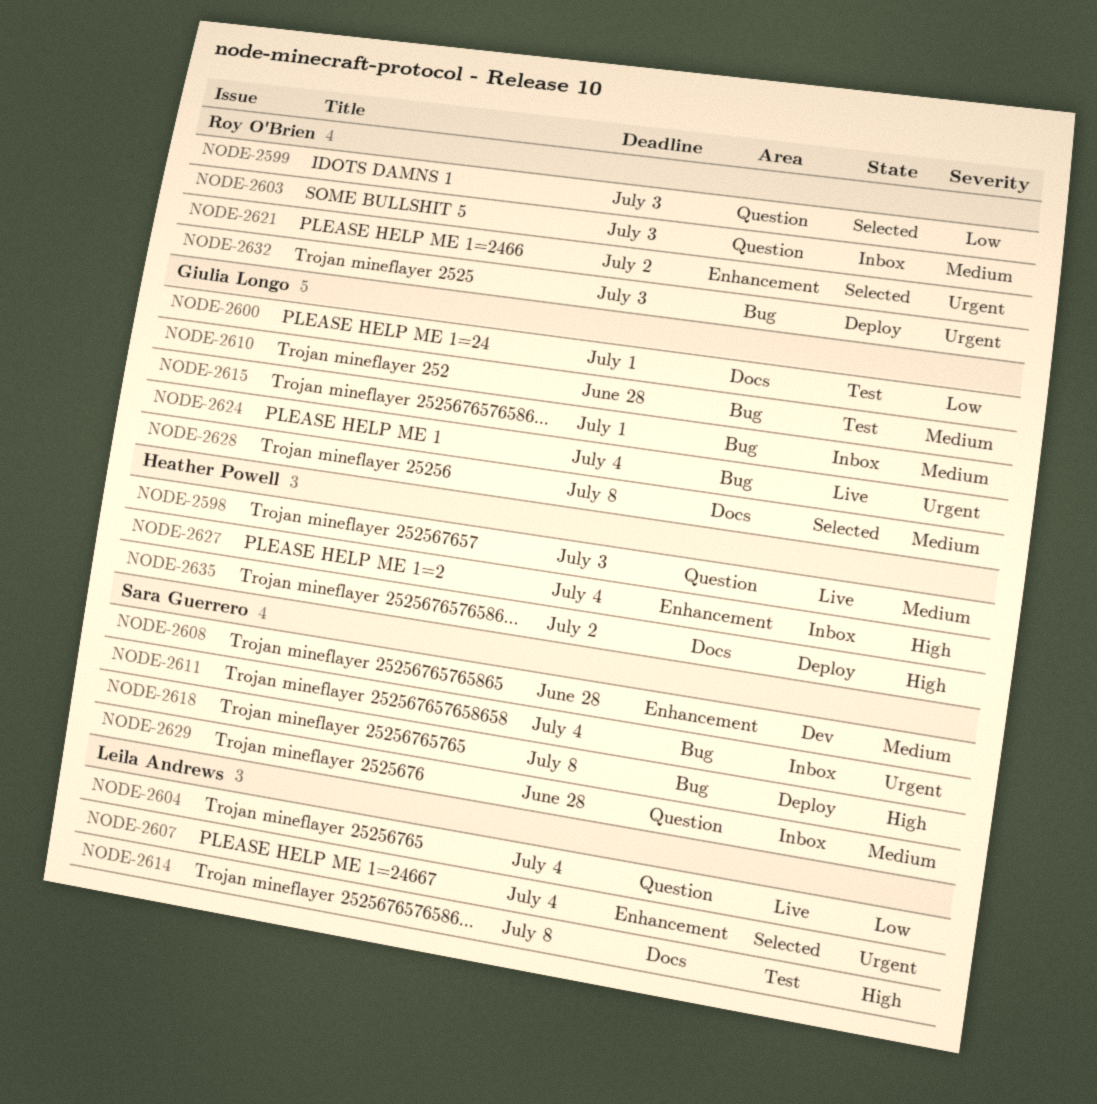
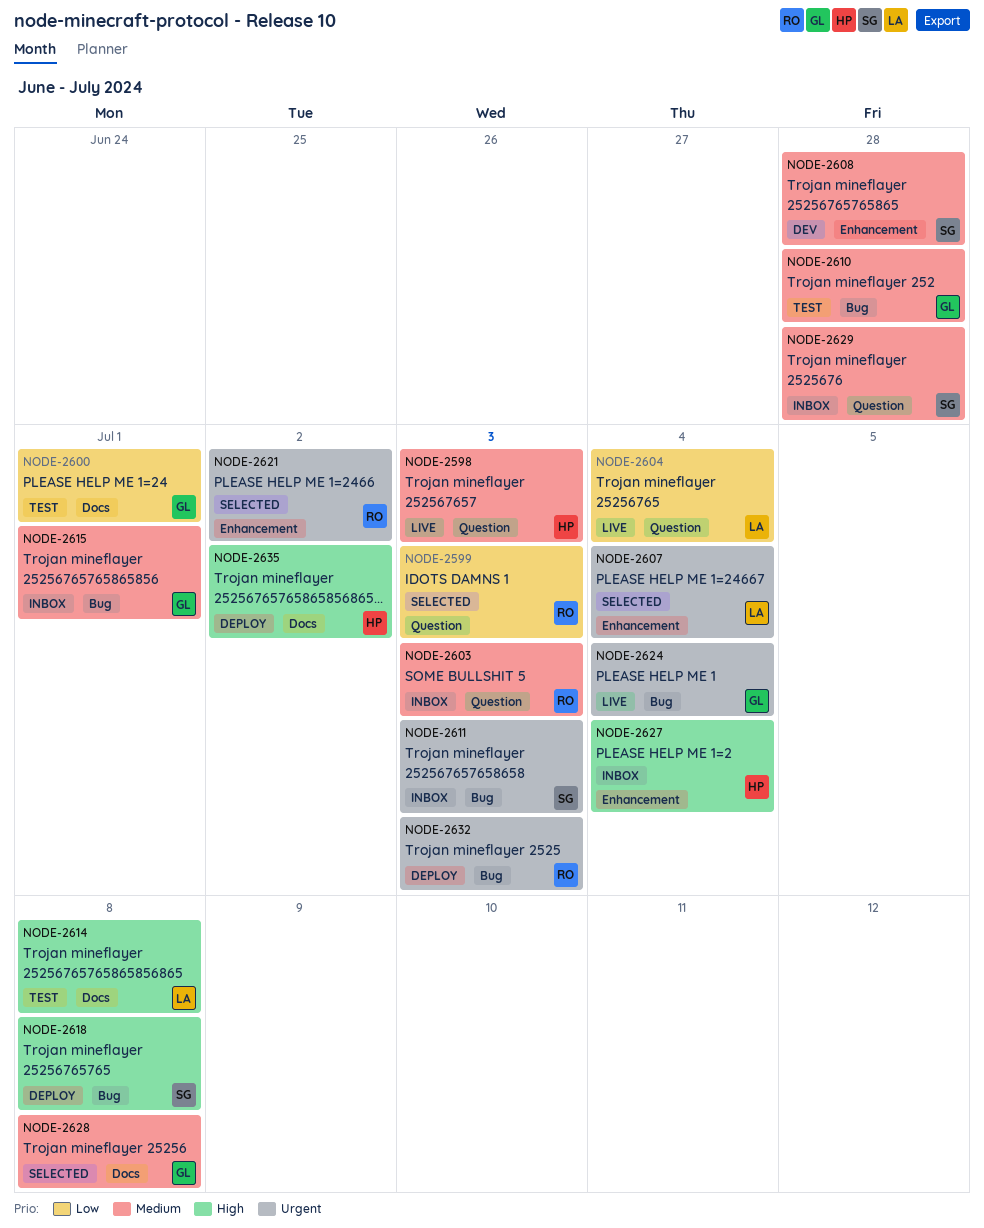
NODE-2611, due: Jul 4 -> Jul 3

